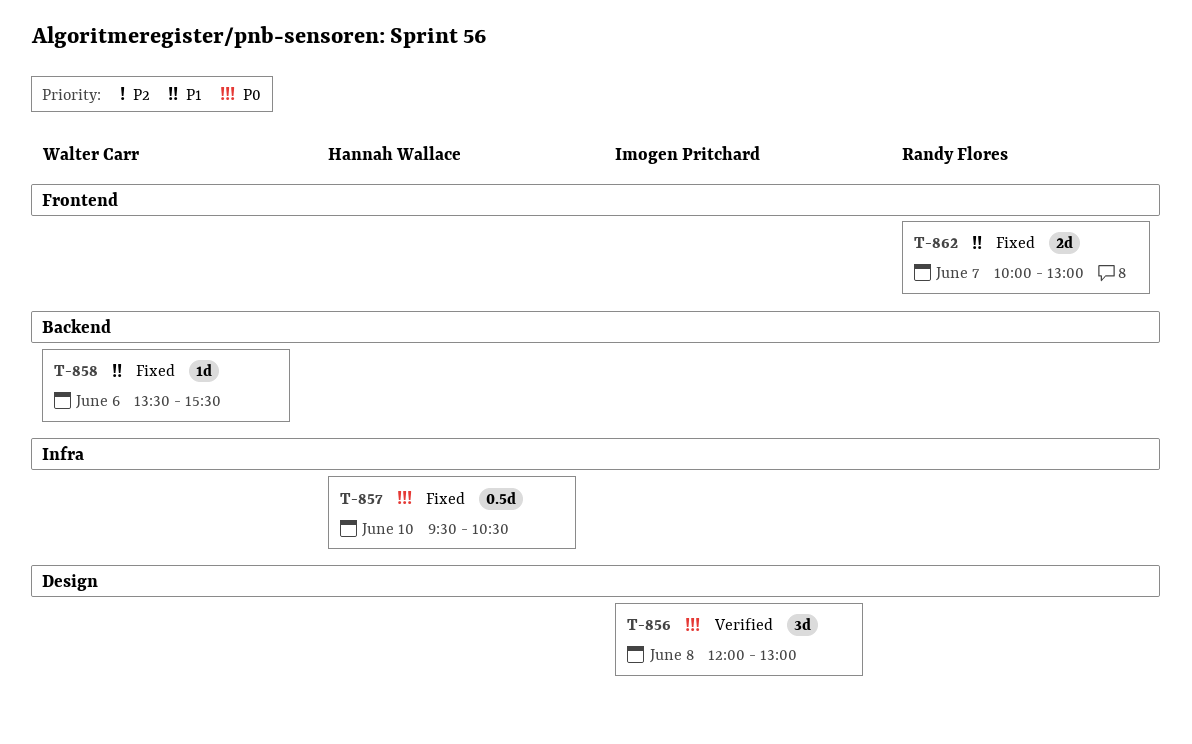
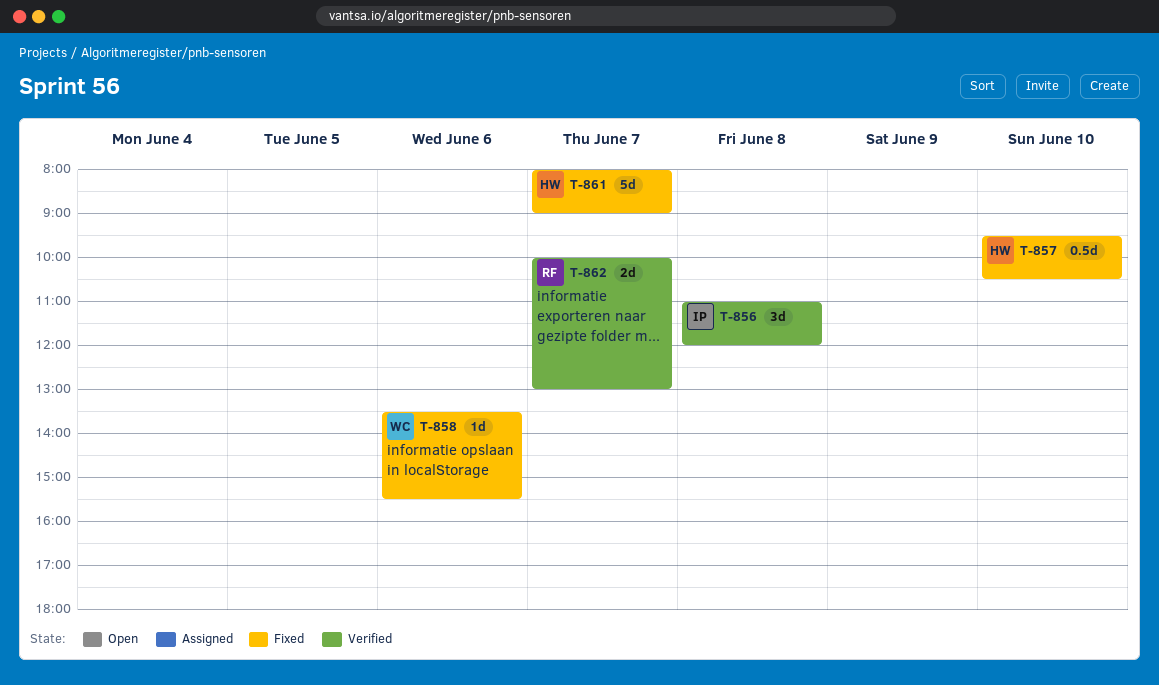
T-856, begins: 12:00 -> 11:00
T-856, ends: 13:00 -> 12:00
T-861: none -> present
T-862, status: Fixed -> Verified

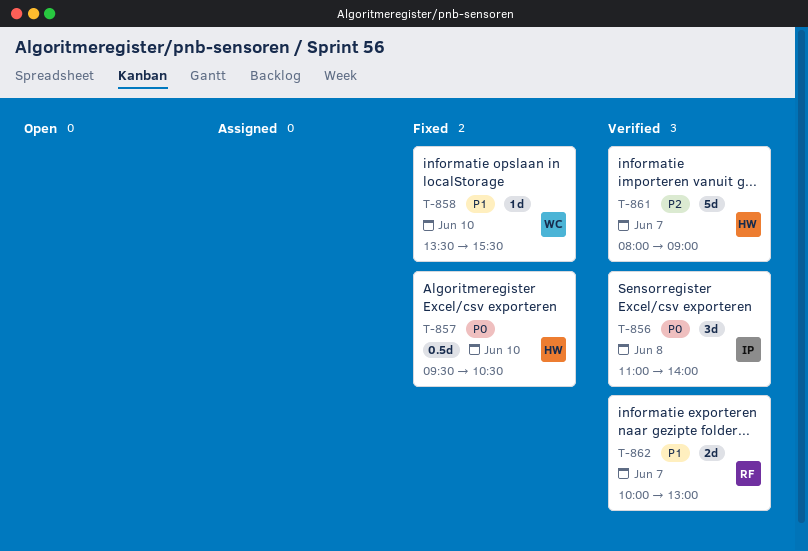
T-856, ends: 12:00 -> 14:00
T-858, day: Jun 6 -> Jun 10
T-861, status: Fixed -> Verified

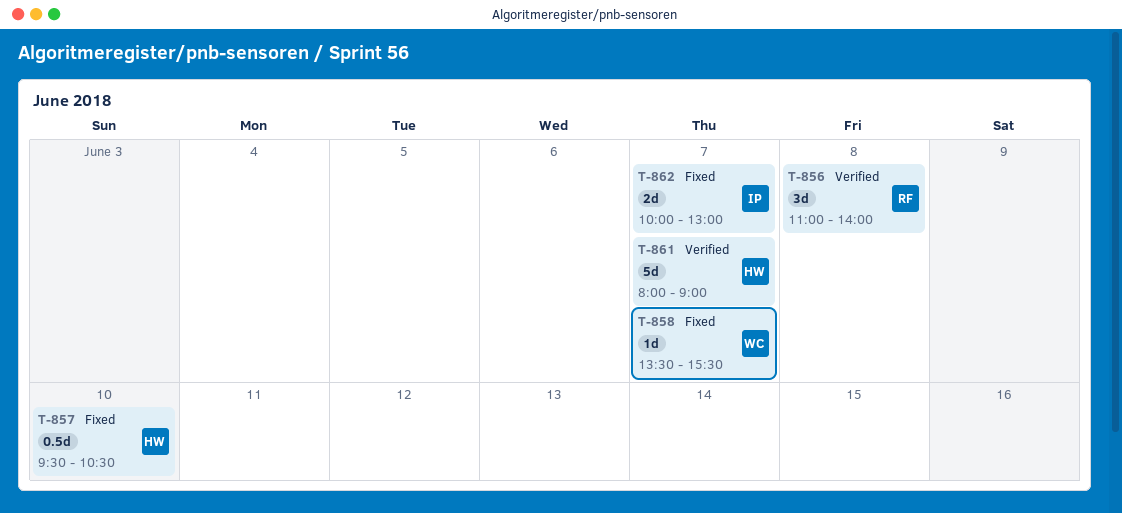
T-856, owner: IP -> RF
T-858, day: Jun 10 -> Jun 7
T-862, status: Verified -> Fixed
T-862, owner: RF -> IP

